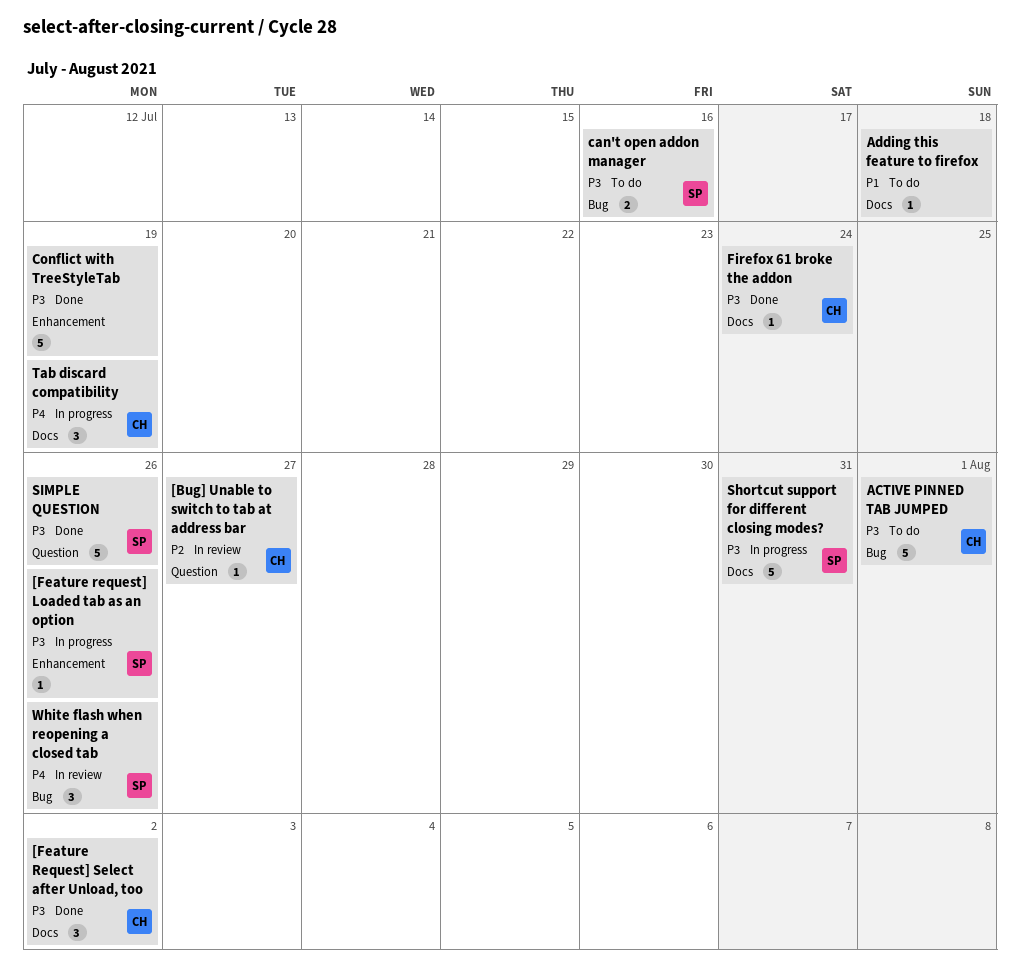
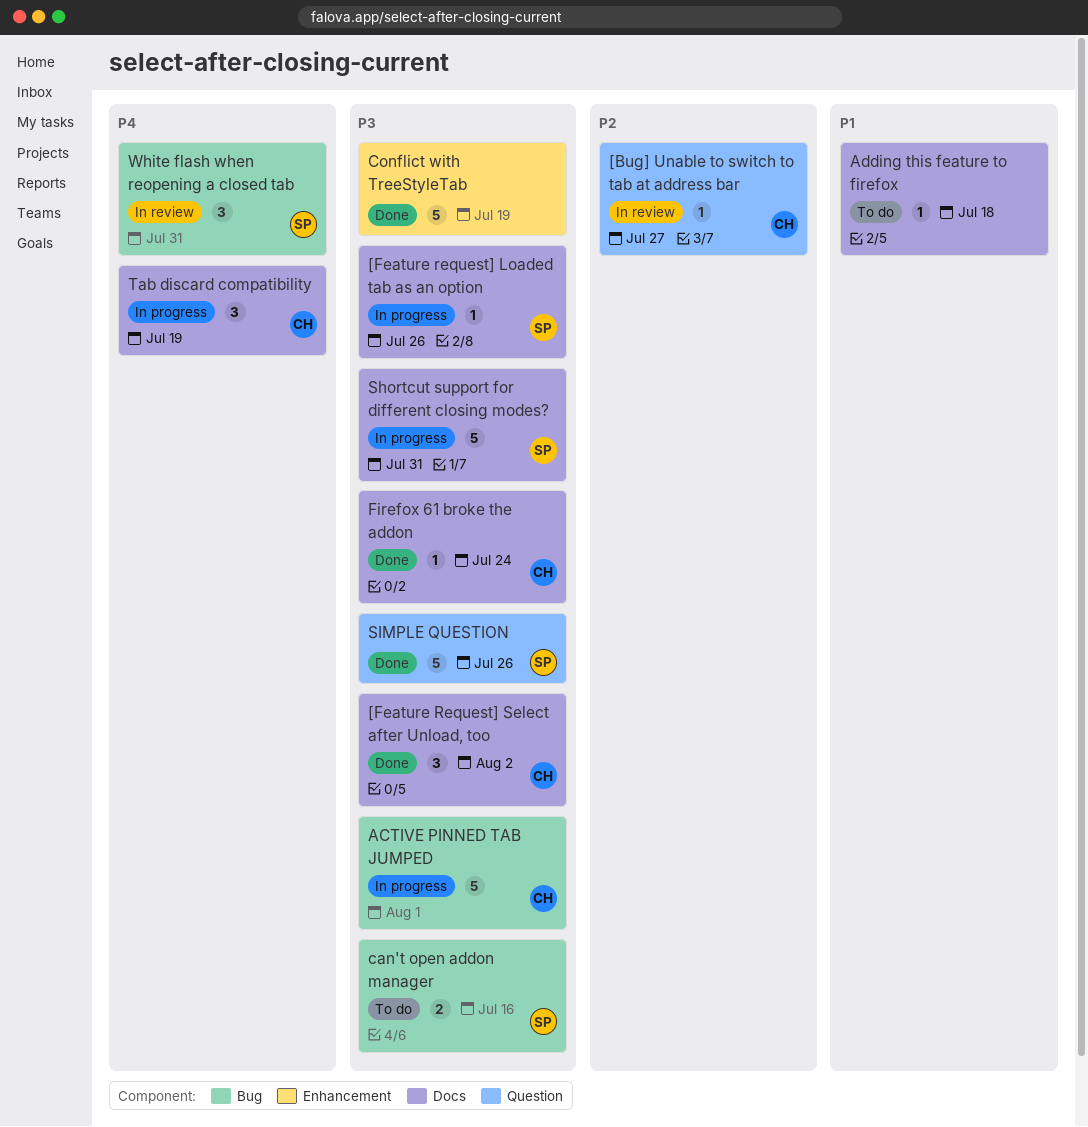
[Feature request] Loaded tab as an option, label: Enhancement -> Docs
ACTIVE PINNED TAB JUMPED, status: To do -> In progress
White flash when reopening a closed tab, due: Jul 26 -> Jul 31

